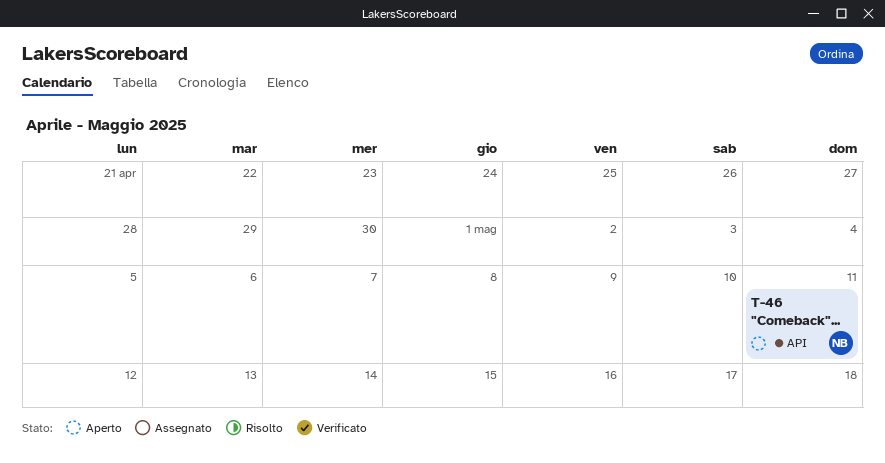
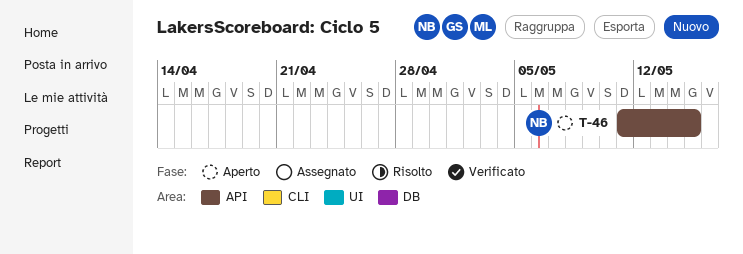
T-46, due: May 11 -> May 15

